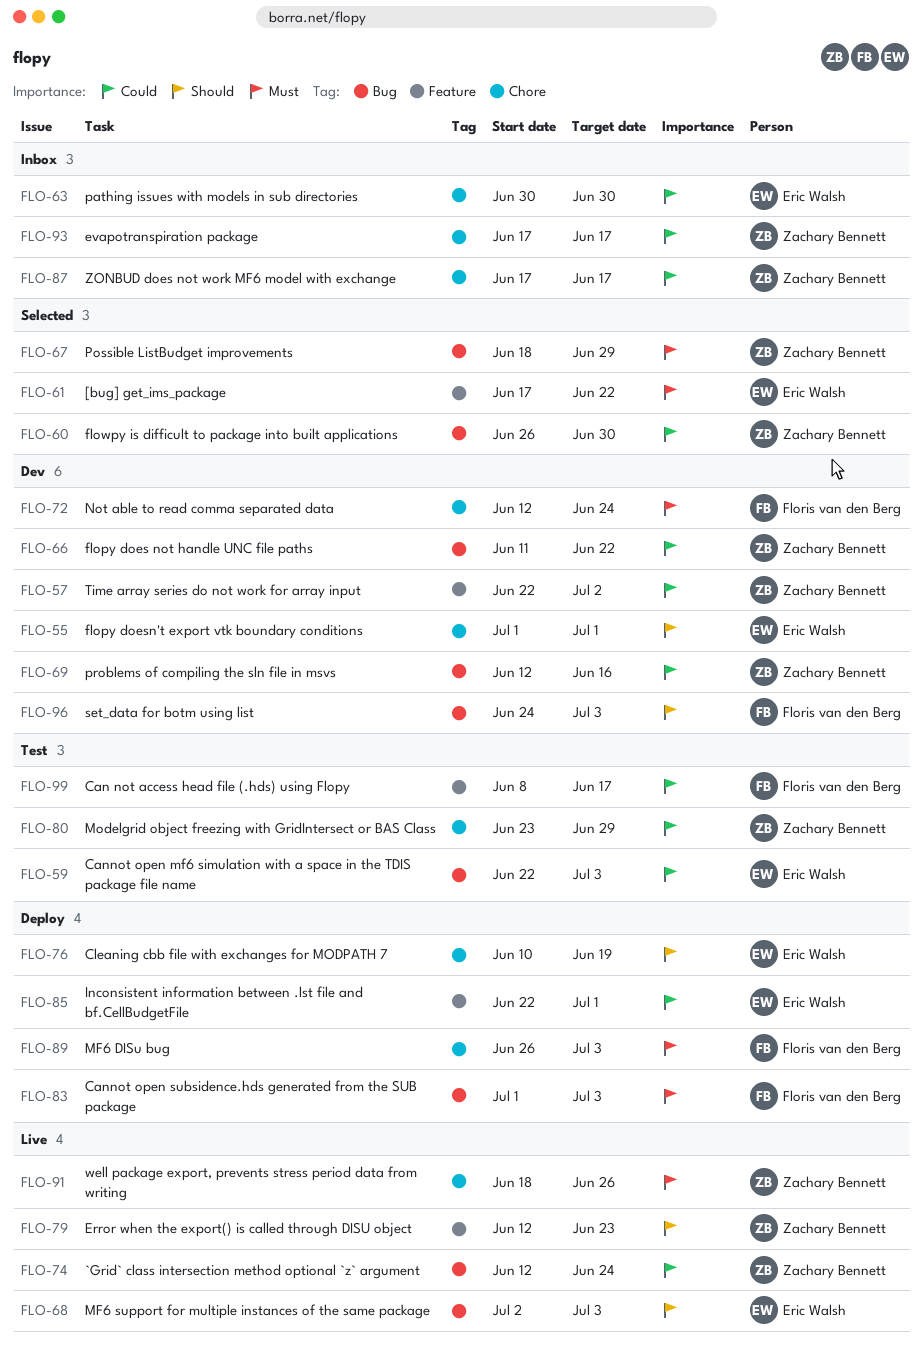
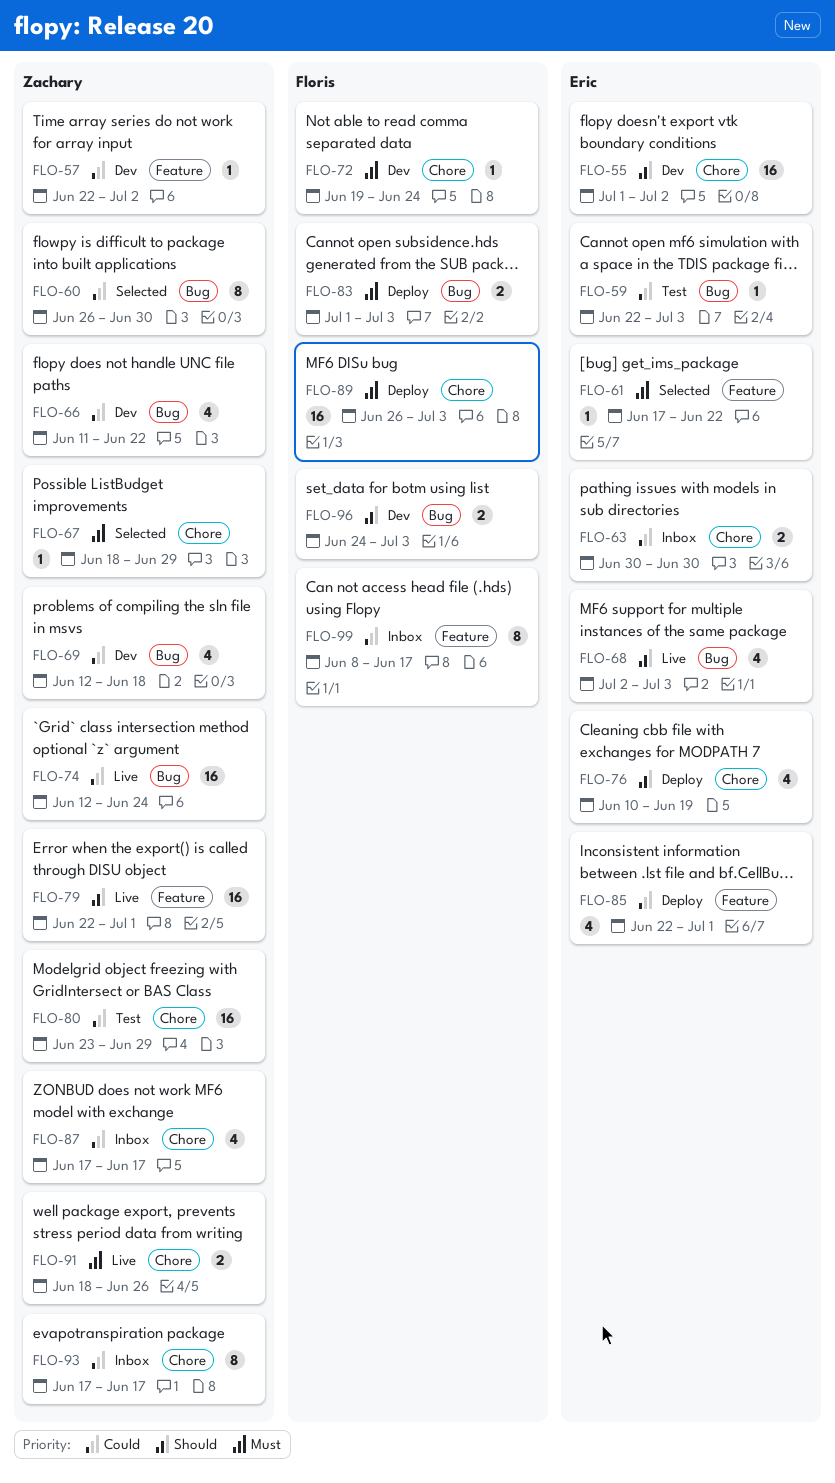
FLO-55, due: Jul 1 -> Jul 2
FLO-67, label: Bug -> Chore
FLO-69, due: Jun 16 -> Jun 18
FLO-72, start: Jun 12 -> Jun 19
FLO-79, start: Jun 12 -> Jun 22
FLO-79, due: Jun 23 -> Jul 1
FLO-99, status: Test -> Inbox

